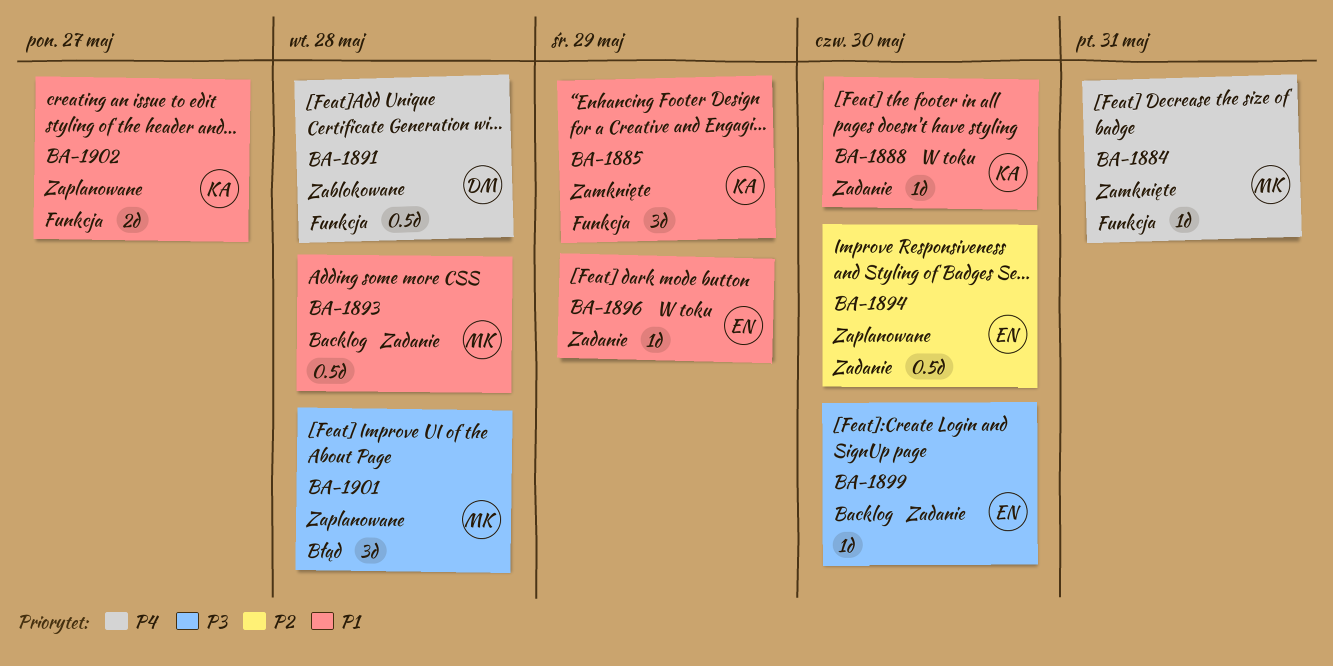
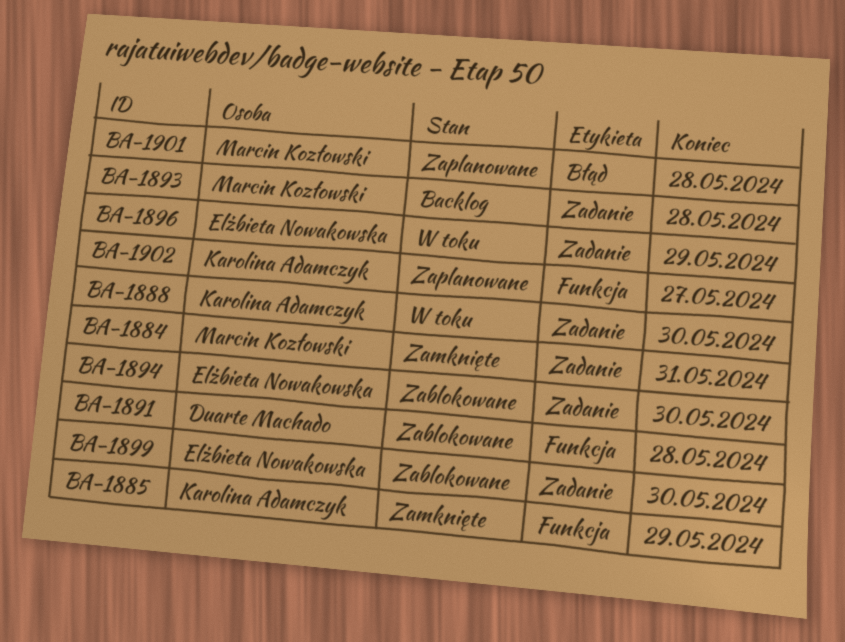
BA-1884, label: Funkcja -> Zadanie
BA-1894, status: Zaplanowane -> Zablokowane
BA-1899, status: Backlog -> Zablokowane

